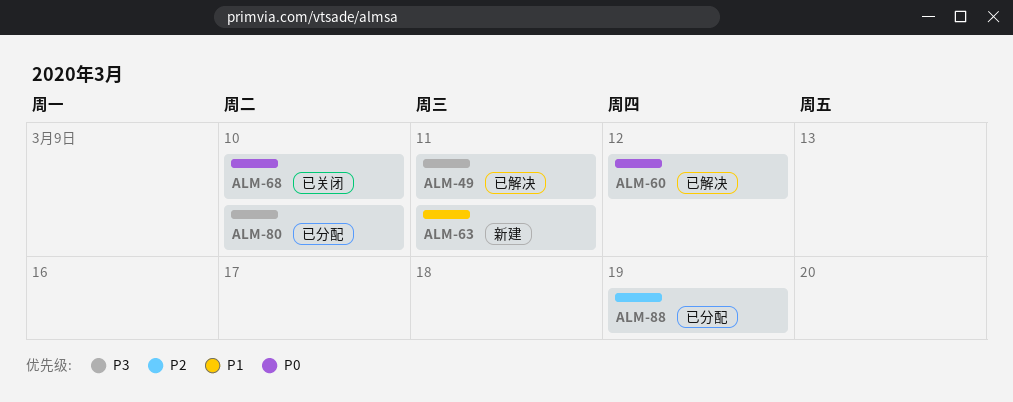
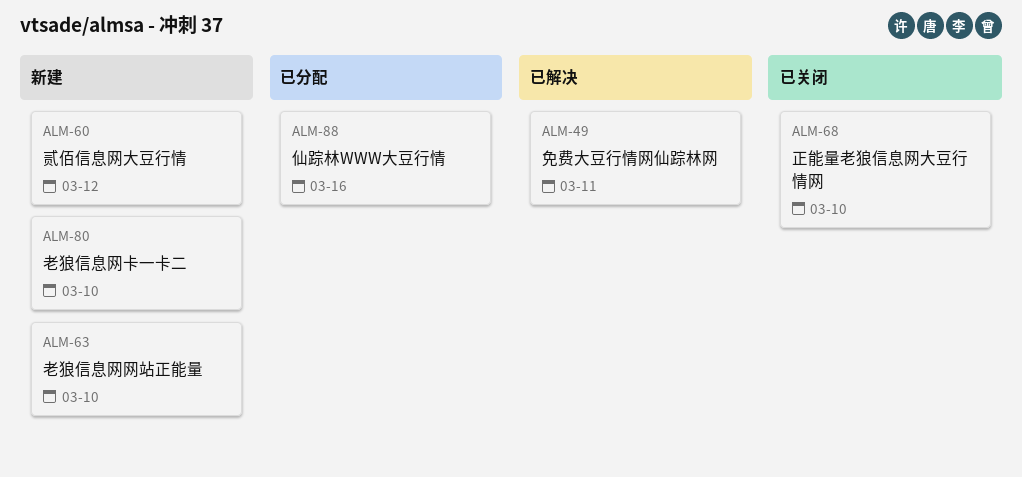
ALM-60, status: 已解决 -> 新建
ALM-63, due: Mar 11 -> Mar 10
ALM-80, status: 已分配 -> 新建
ALM-88, due: Mar 19 -> Mar 16

